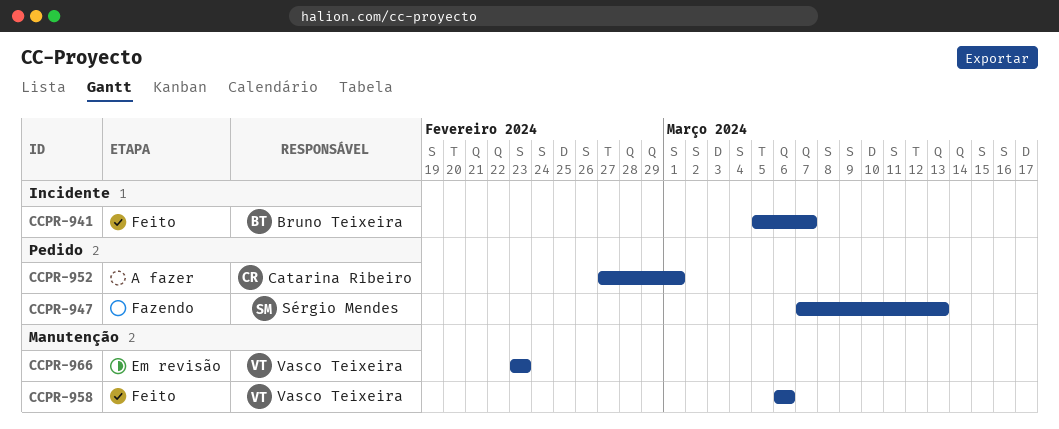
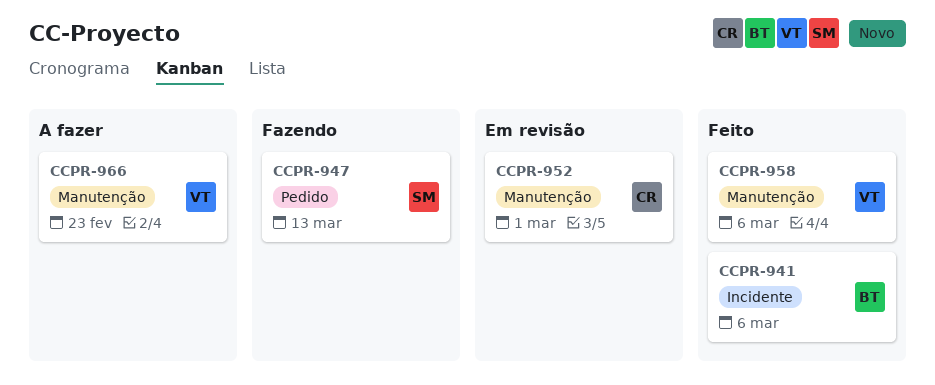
CCPR-941, due: Mar 7 -> Mar 6
CCPR-952, status: A fazer -> Em revisão
CCPR-952, label: Pedido -> Manutenção
CCPR-966, status: Em revisão -> A fazer

